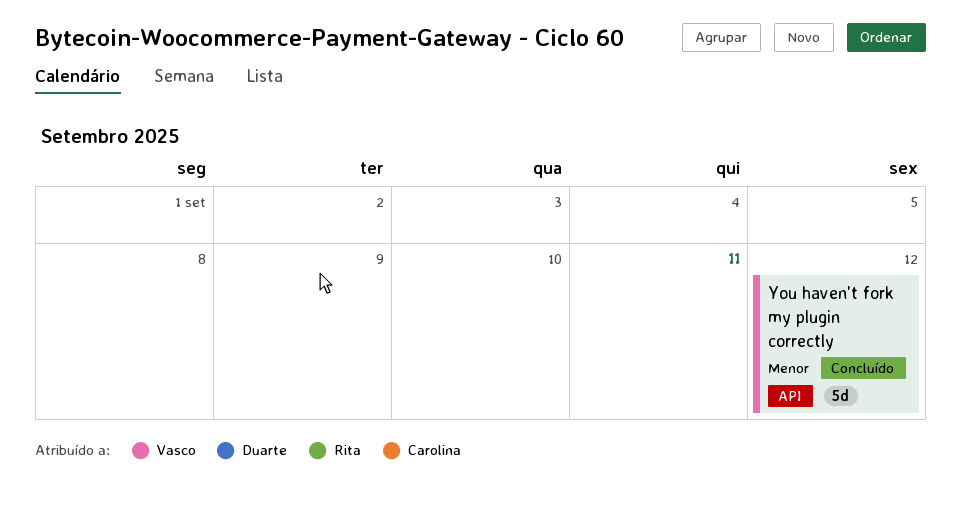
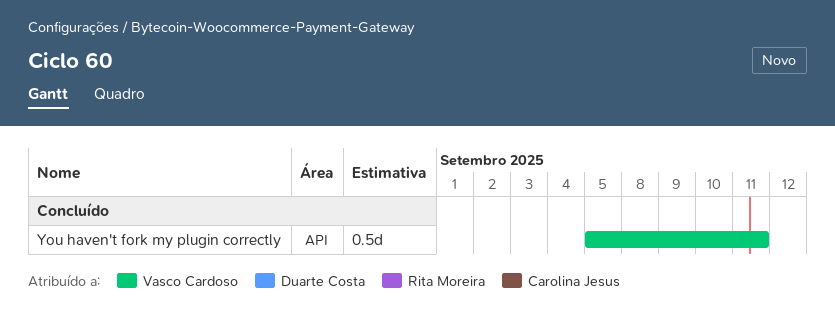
You haven't fork my plugin correctly, estimate: 5d -> 0.5d
You haven't fork my plugin correctly, due: Sep 12 -> Sep 11

